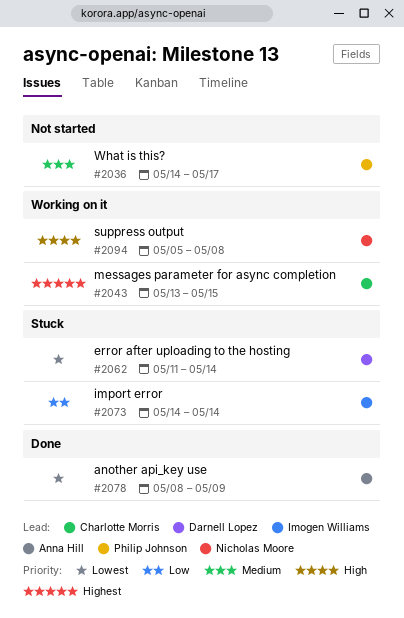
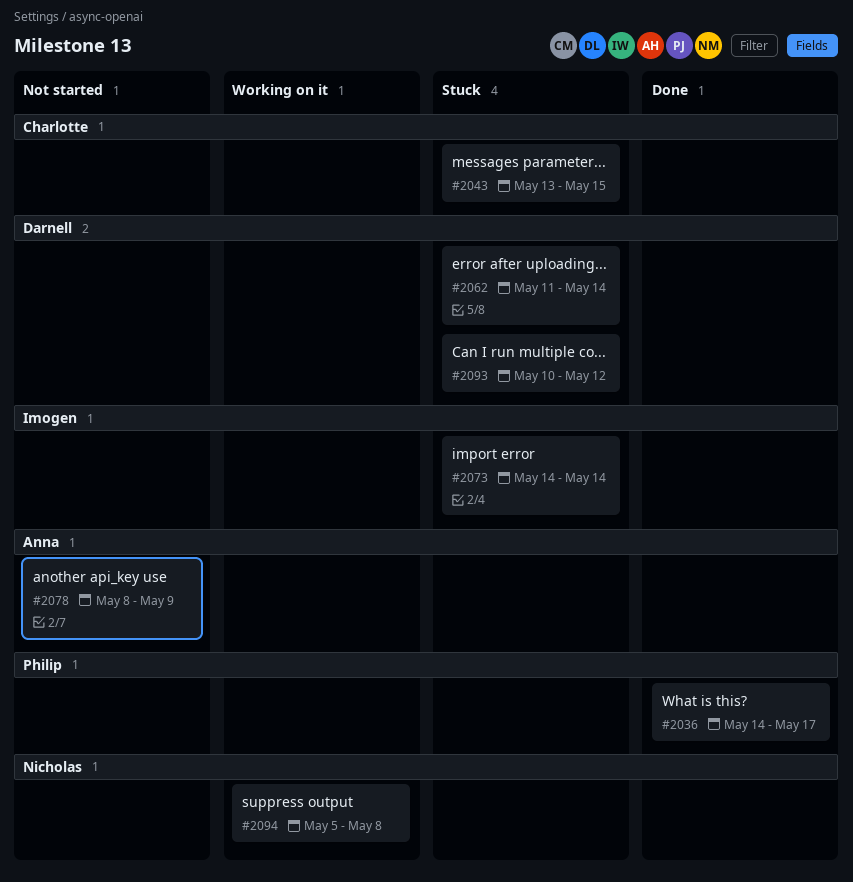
#2036, status: Not started -> Done
#2043, status: Working on it -> Stuck
#2078, status: Done -> Not started
#2093: none -> present

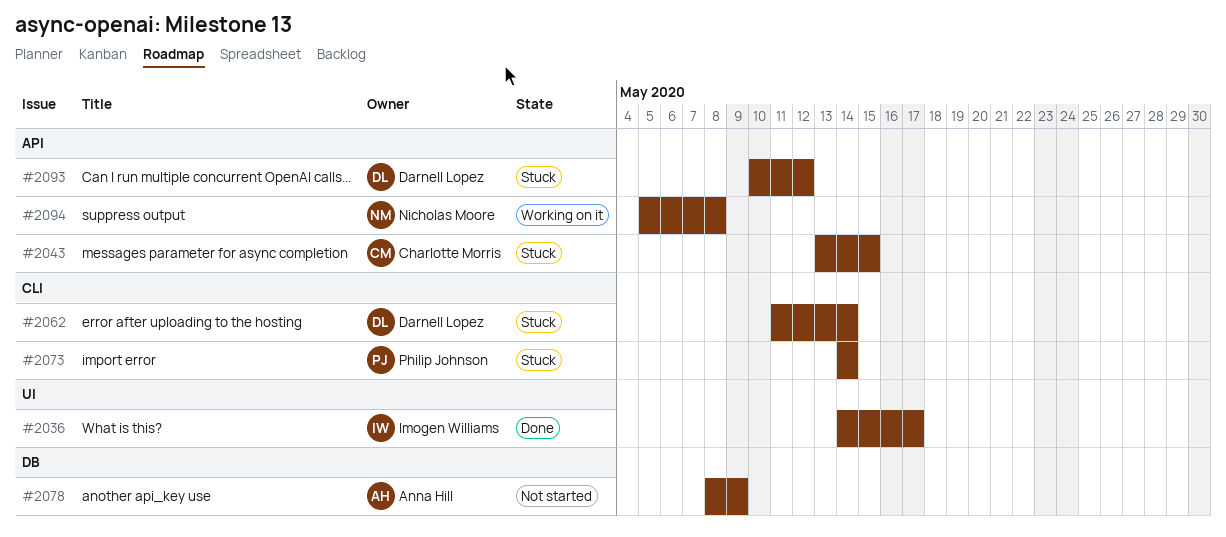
#2036, owner: Philip Johnson -> Imogen Williams
#2073, owner: Imogen Williams -> Philip Johnson

